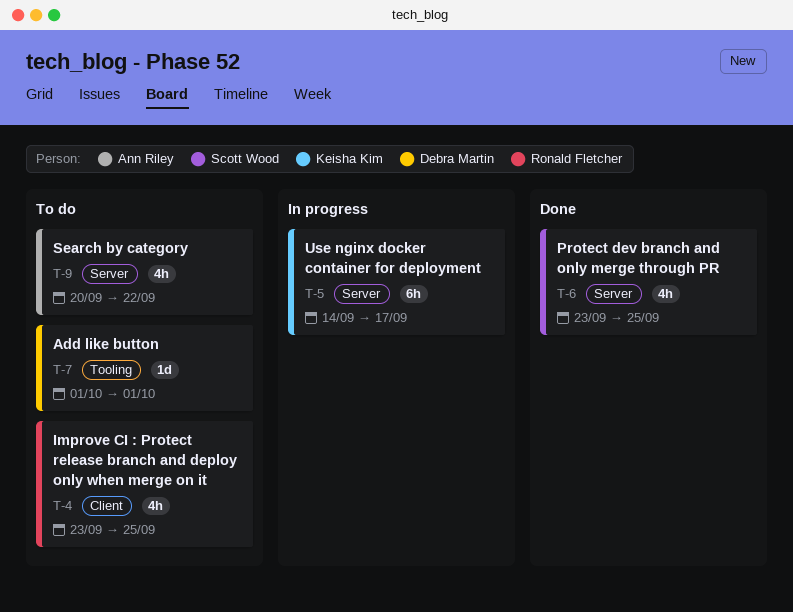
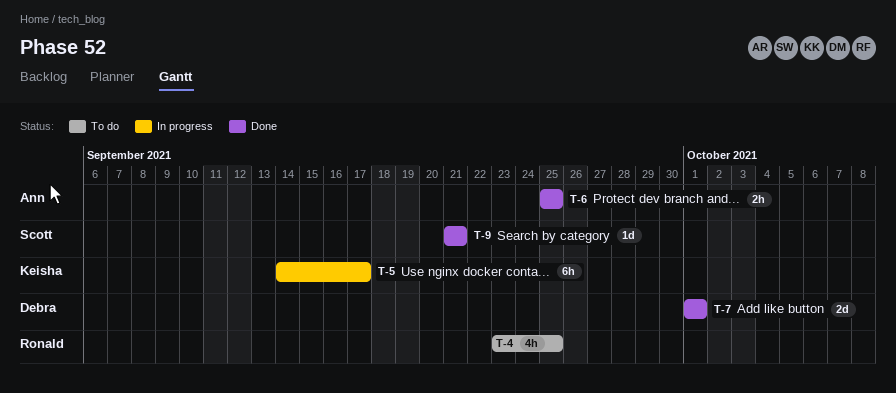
T-6, owner: Scott Wood -> Ann Riley
T-6, estimate: 4h -> 2h
T-6, start: Sep 23 -> Sep 25
T-7, status: To do -> Done
T-7, estimate: 1d -> 2d
T-9, status: To do -> Done
T-9, owner: Ann Riley -> Scott Wood
T-9, estimate: 4h -> 1d
T-9, start: Sep 20 -> Sep 21
T-9, due: Sep 22 -> Sep 21

